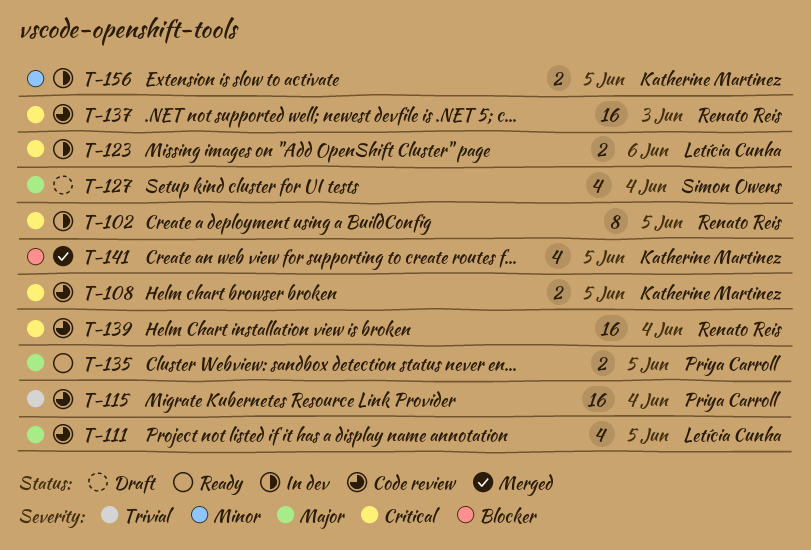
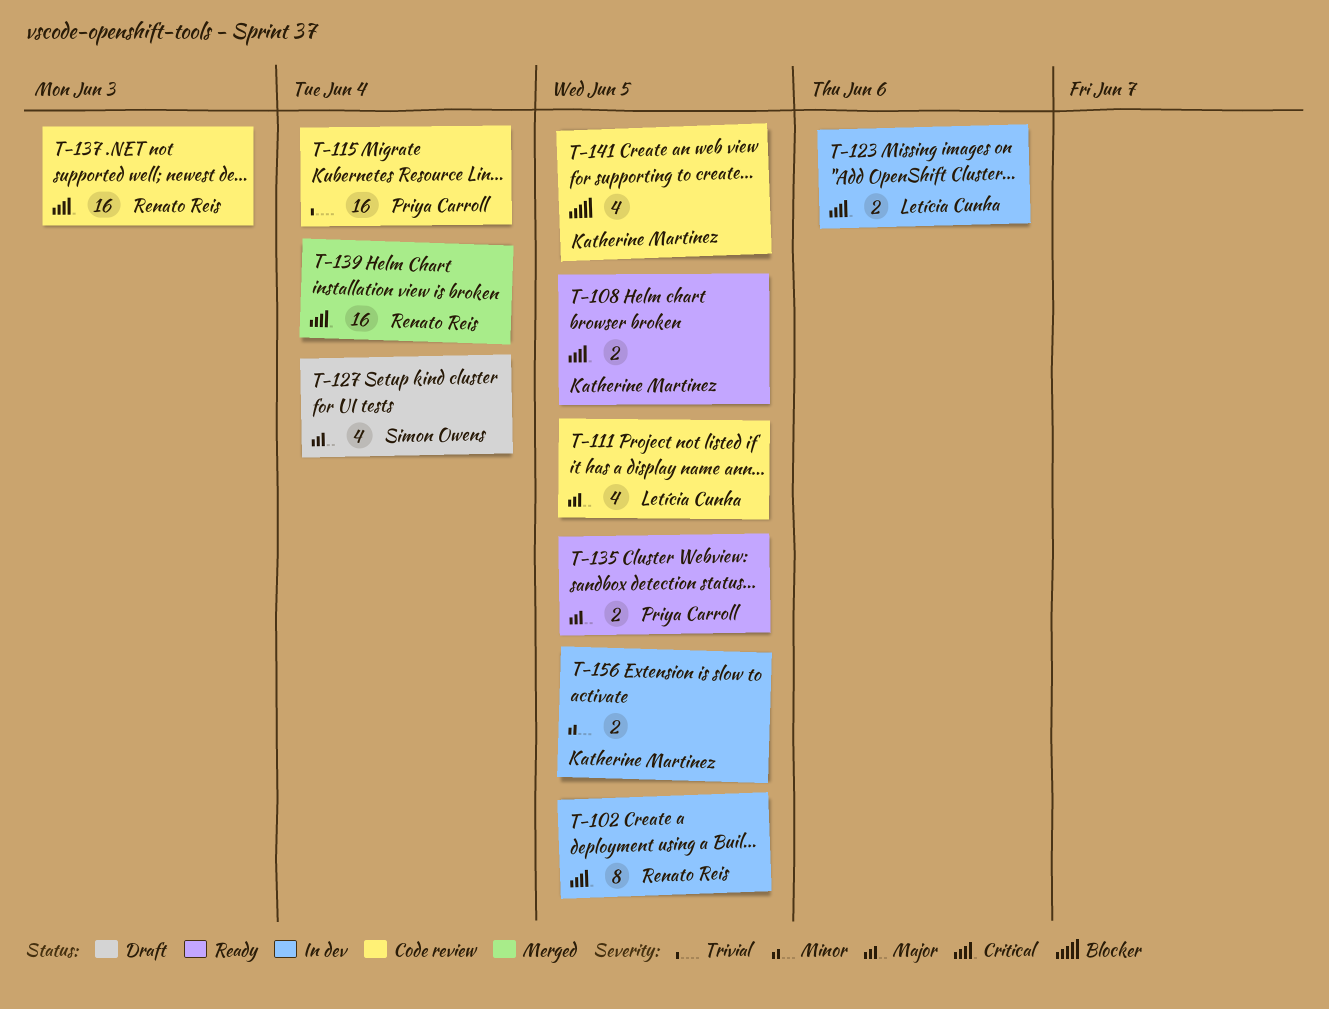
T-108, status: Code review -> Ready
T-139, status: Code review -> Merged
T-141, status: Merged -> Code review

